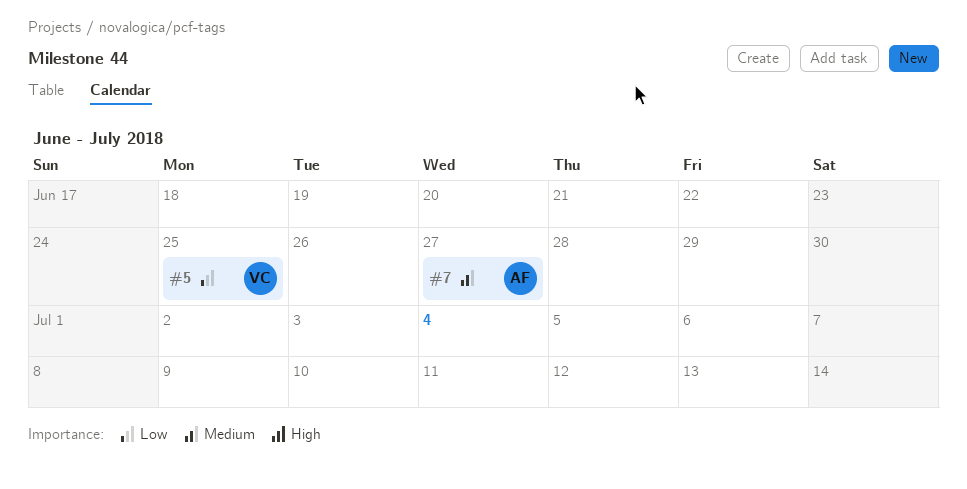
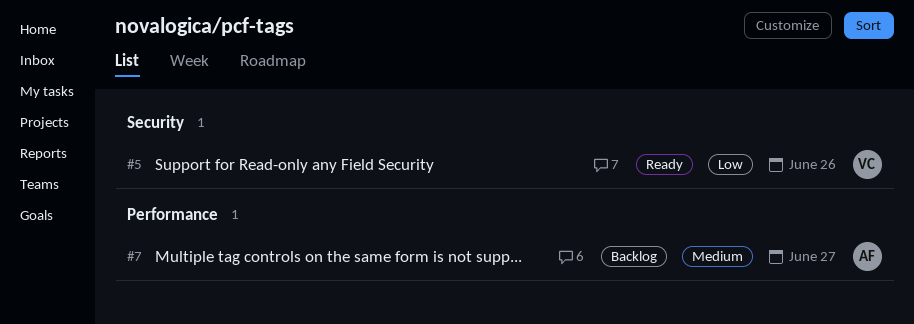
#5, due: Jun 25 -> Jun 26

